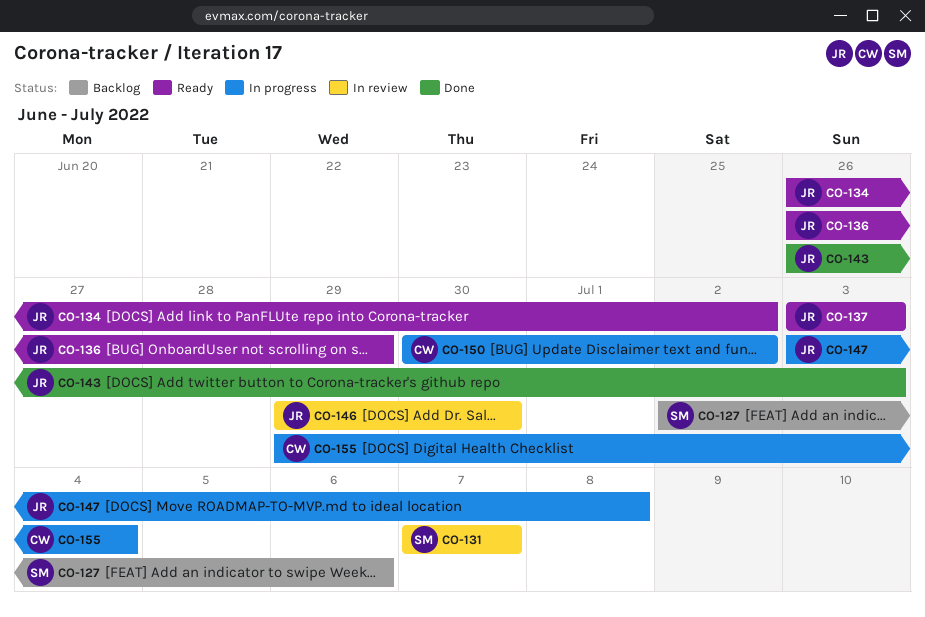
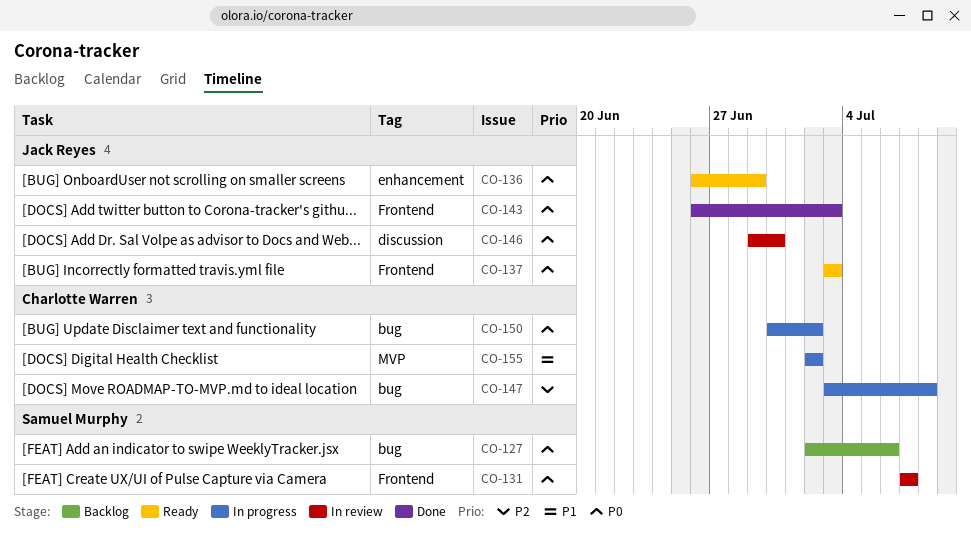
CO-134: present -> none
CO-147, owner: Jack Reyes -> Charlotte Warren
CO-155, start: Jun 29 -> Jul 2
CO-155, due: Jul 4 -> Jul 2

